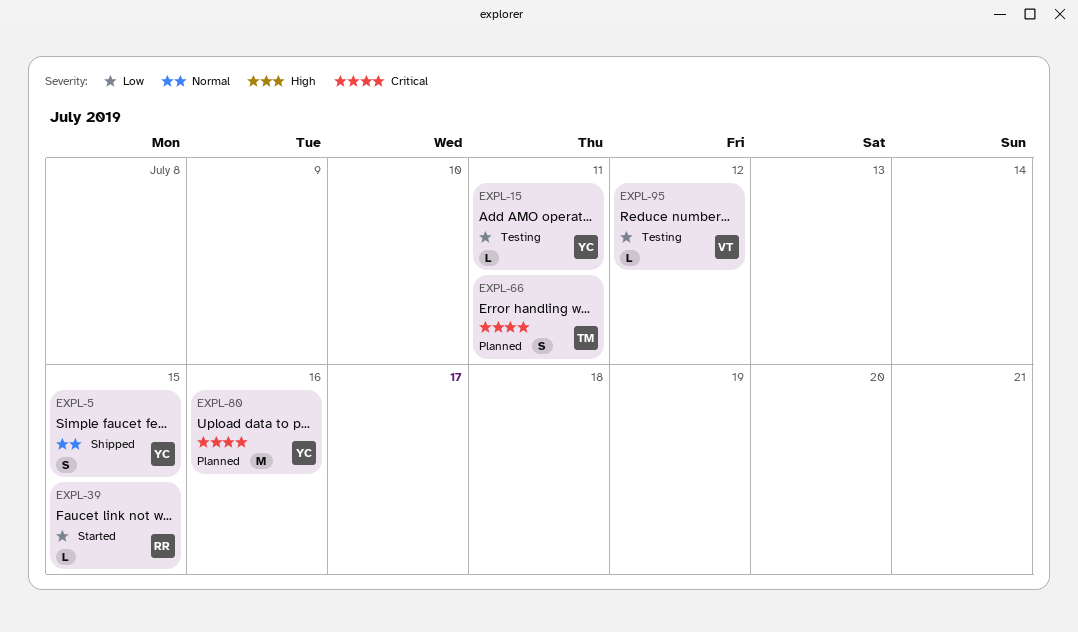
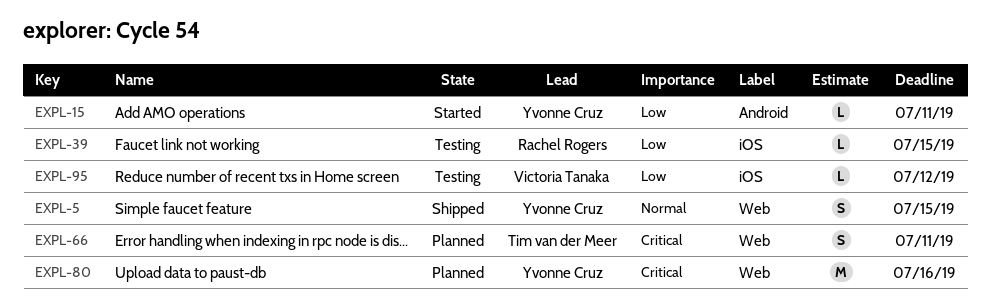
EXPL-15, status: Testing -> Started
EXPL-39, status: Started -> Testing

